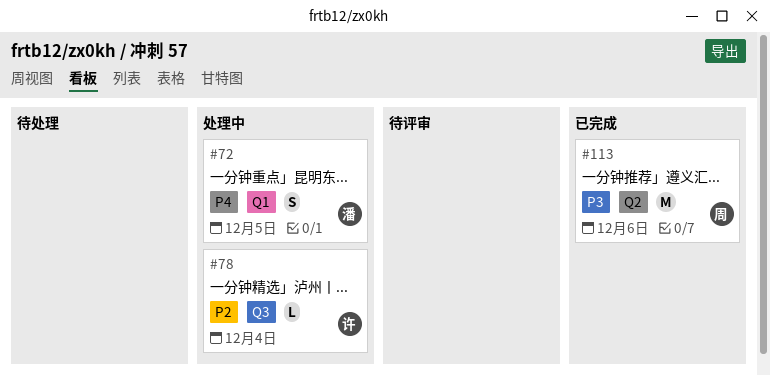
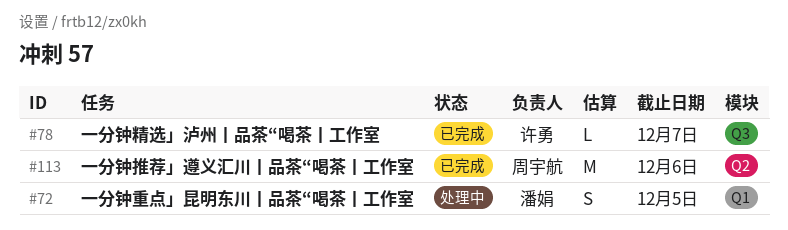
#78, status: 处理中 -> 已完成
#78, due: Dec 4 -> Dec 7

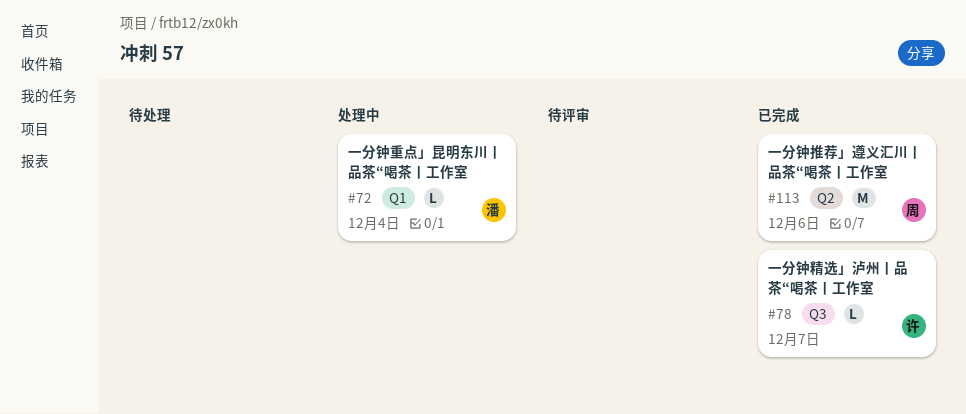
#72, estimate: S -> L
#72, due: Dec 5 -> Dec 4

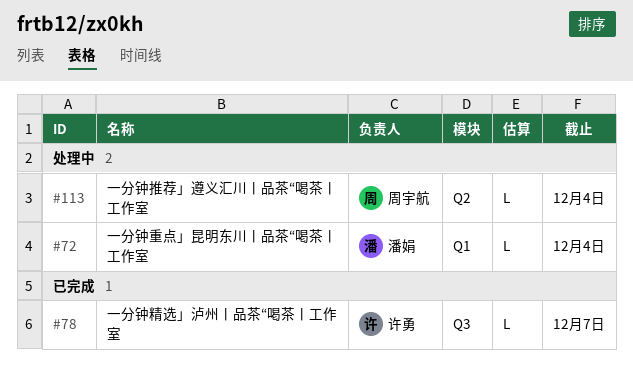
#113, status: 已完成 -> 处理中
#113, estimate: M -> L
#113, due: Dec 6 -> Dec 4

